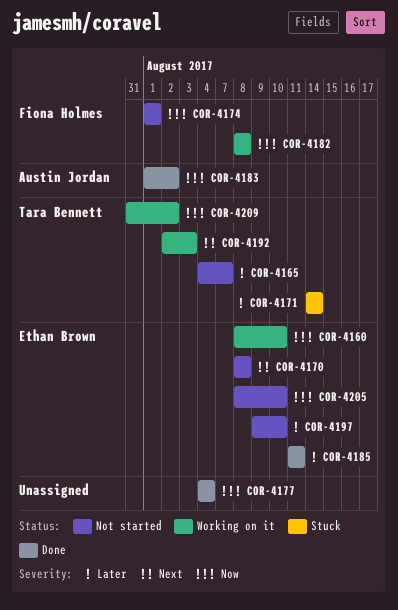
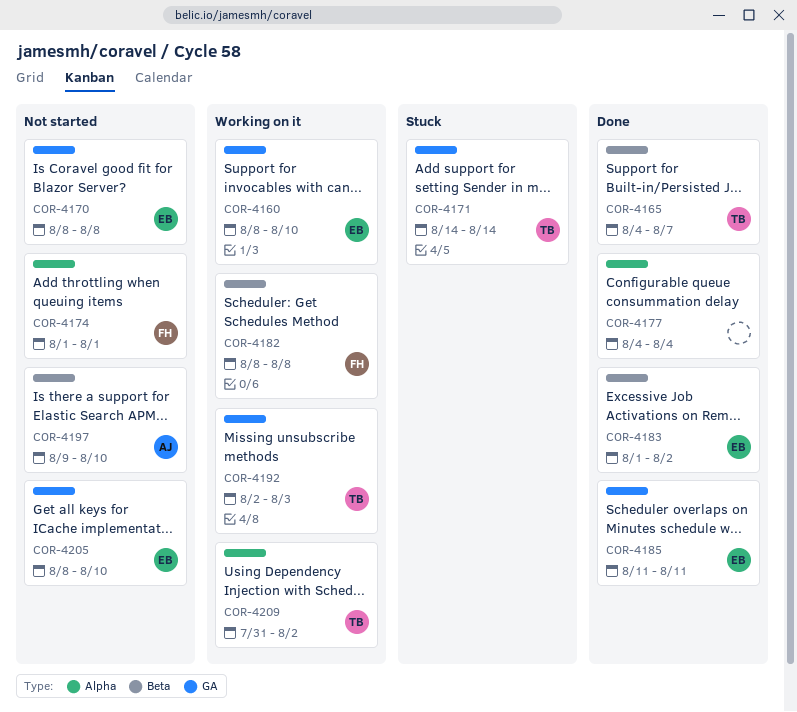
COR-4165, status: Not started -> Done
COR-4183, owner: Austin Jordan -> Ethan Brown
COR-4197, owner: Ethan Brown -> Austin Jordan

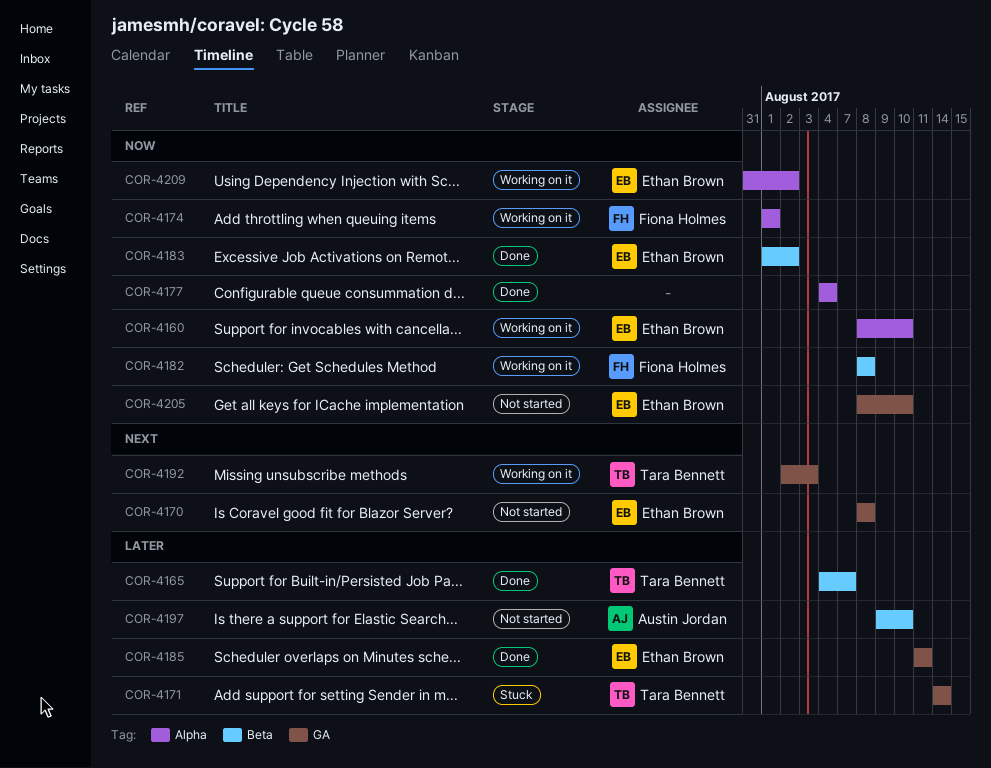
COR-4160, label: GA -> Alpha
COR-4174, status: Not started -> Working on it
COR-4209, owner: Tara Bennett -> Ethan Brown

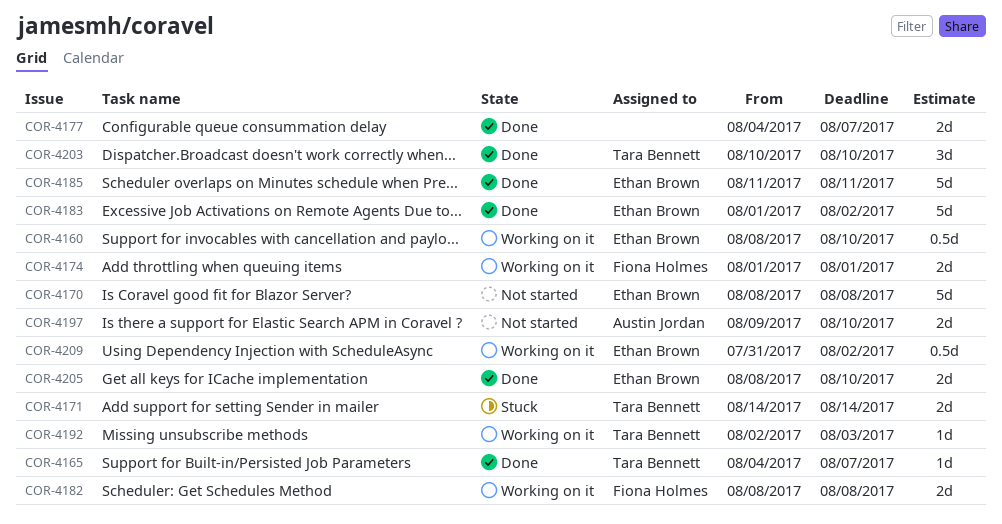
COR-4177, due: Aug 4 -> Aug 7
COR-4203: none -> present
COR-4205, status: Not started -> Done

